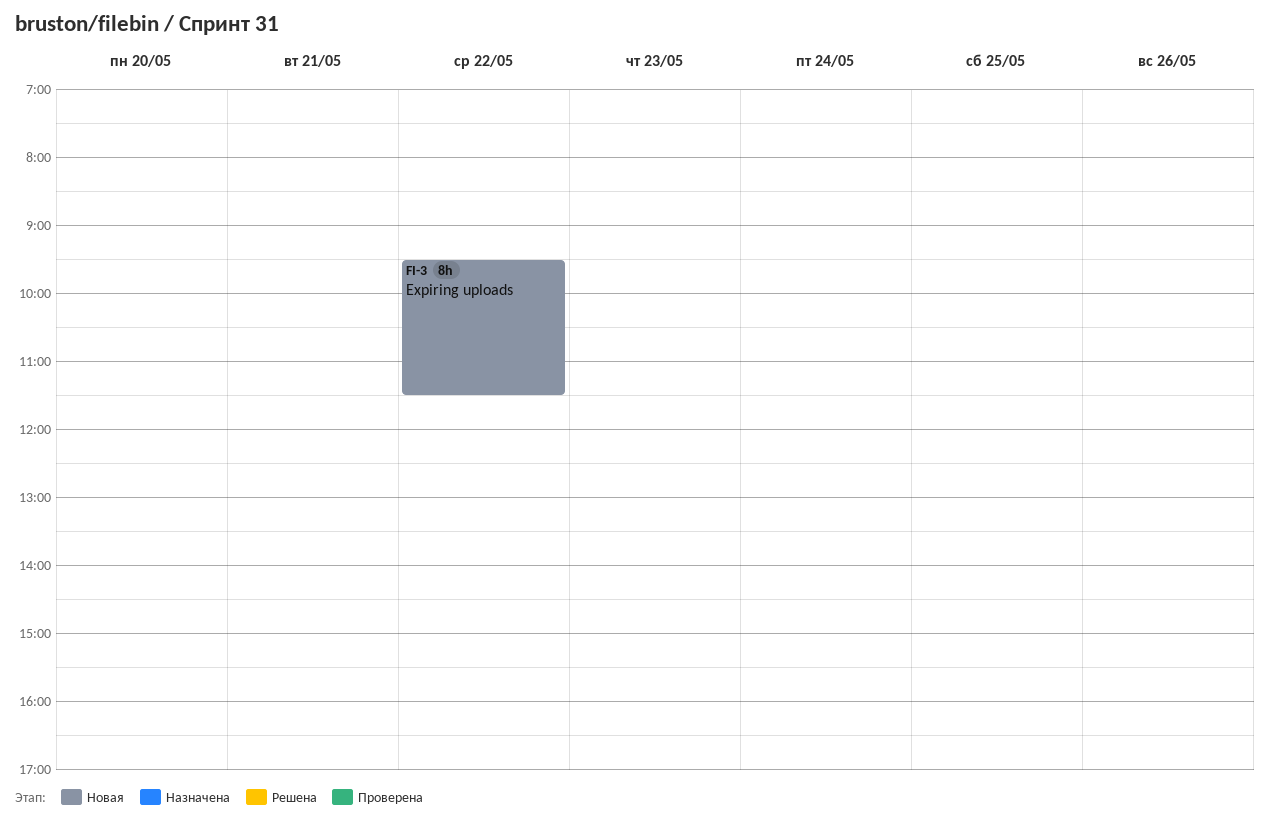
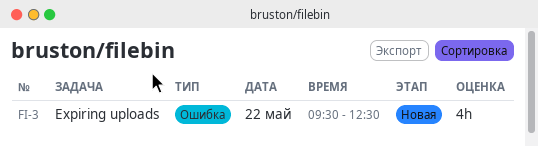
FI-3, estimate: 8h -> 4h
FI-3, ends: 11:30 -> 12:30

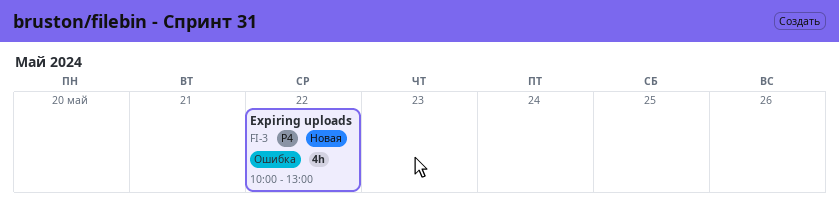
FI-3, begins: 09:30 -> 10:00
FI-3, ends: 12:30 -> 13:00

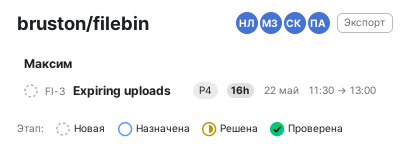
FI-3, estimate: 4h -> 16h
FI-3, begins: 10:00 -> 11:30

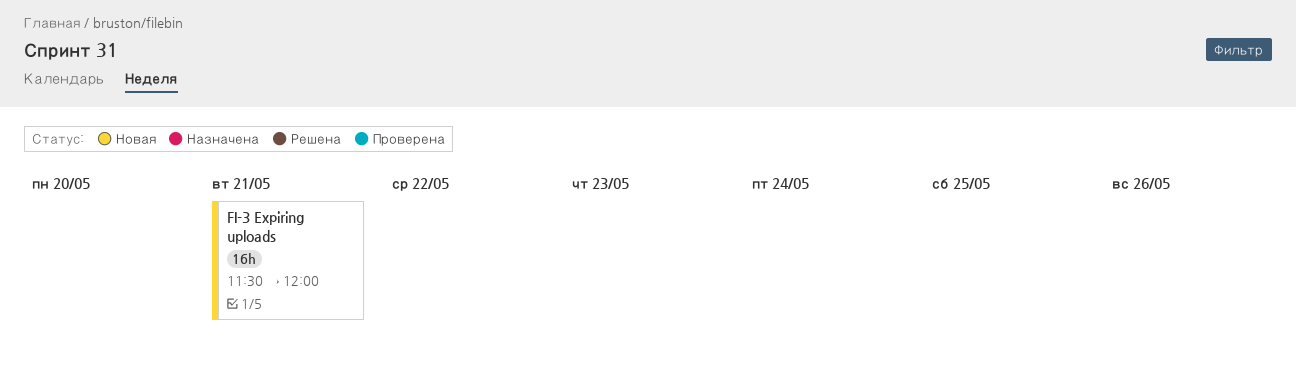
FI-3, day: May 22 -> May 21
FI-3, ends: 13:00 -> 12:00

